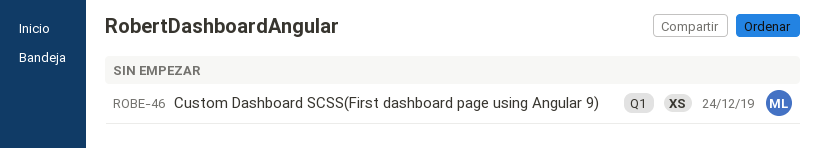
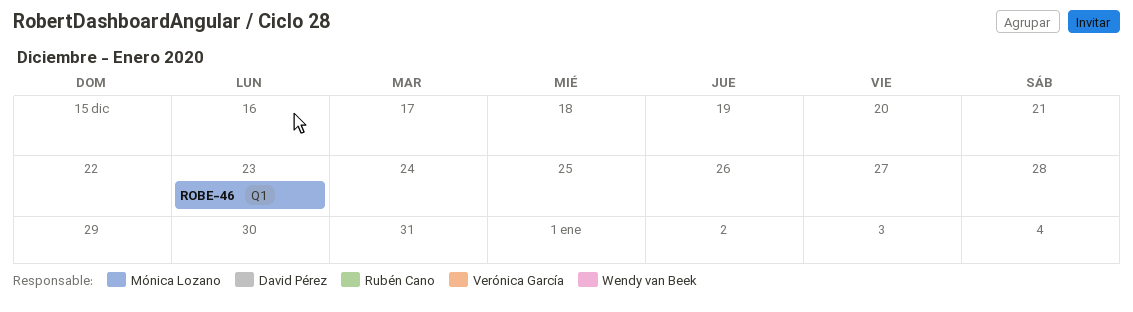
ROBE-46, due: Dec 24 -> Dec 23

